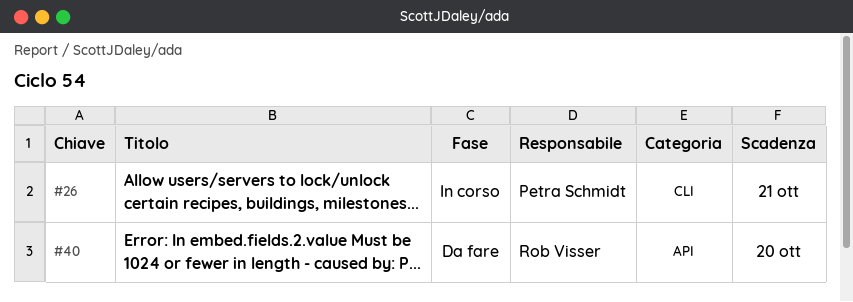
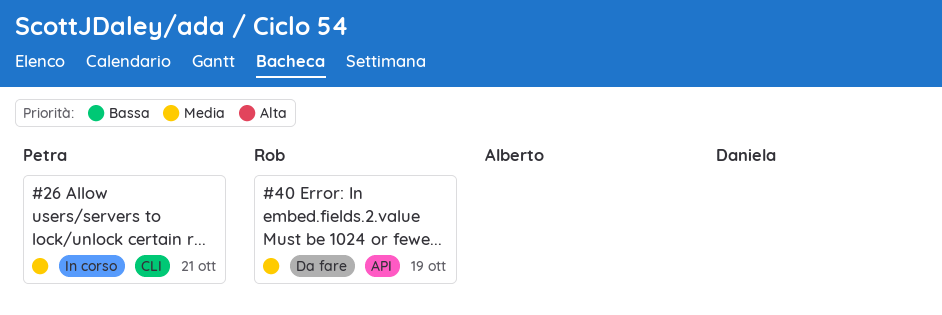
#40, due: Oct 20 -> Oct 19

